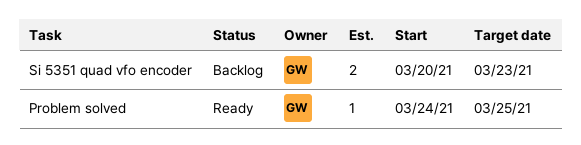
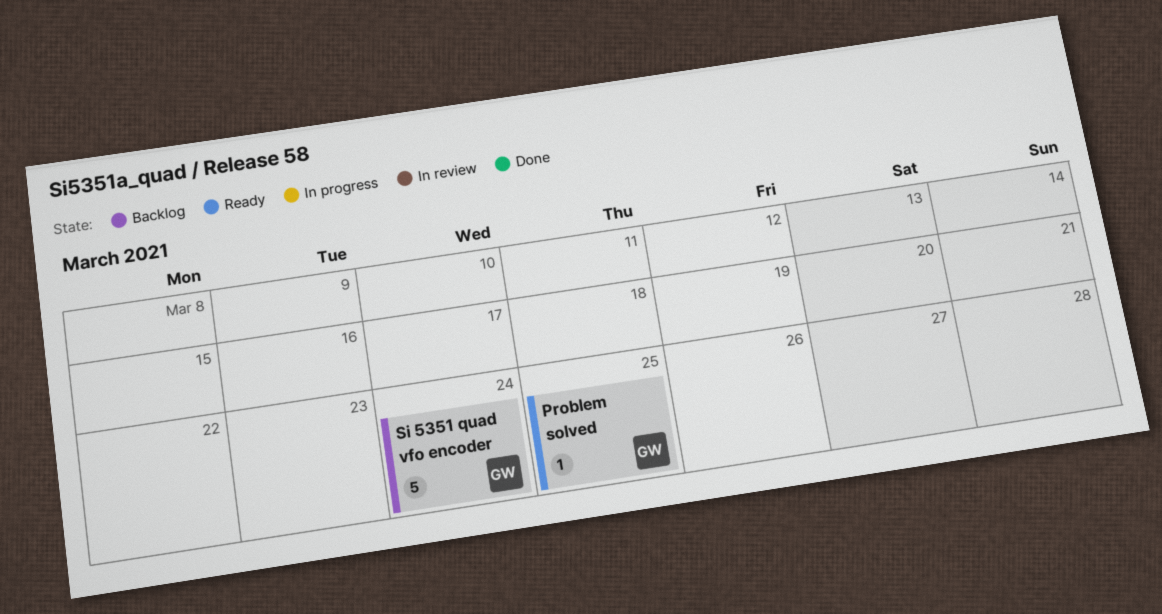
Si 5351 quad vfo encoder, estimate: 2 -> 5
Si 5351 quad vfo encoder, due: Mar 23 -> Mar 24

